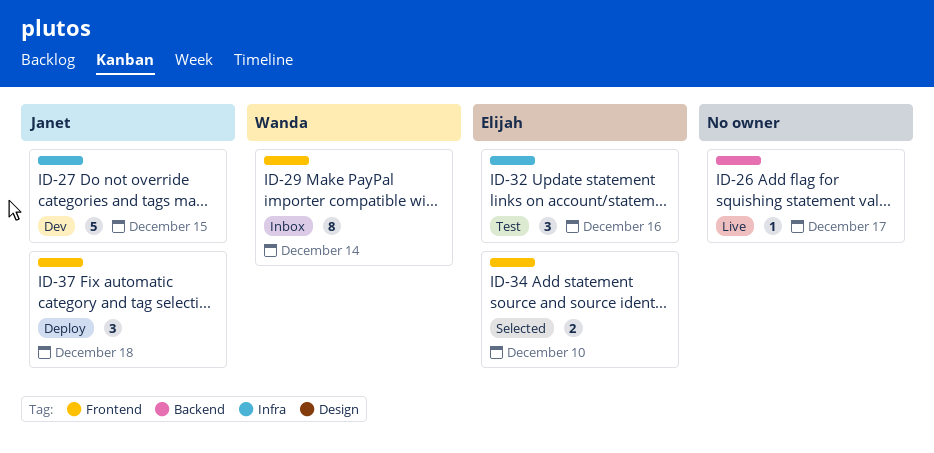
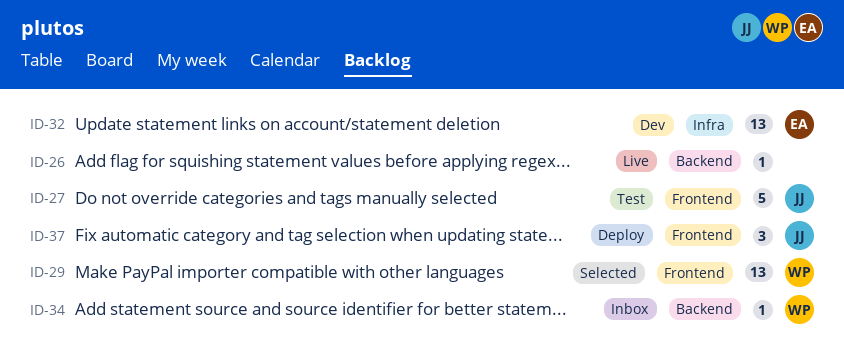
ID-27, status: Dev -> Test
ID-27, label: Infra -> Frontend
ID-29, status: Inbox -> Selected
ID-29, estimate: 8 -> 13
ID-32, status: Test -> Dev
ID-32, estimate: 3 -> 13
ID-34, status: Selected -> Inbox
ID-34, owner: Elijah -> Wanda
ID-34, label: Frontend -> Backend
ID-34, estimate: 2 -> 1

